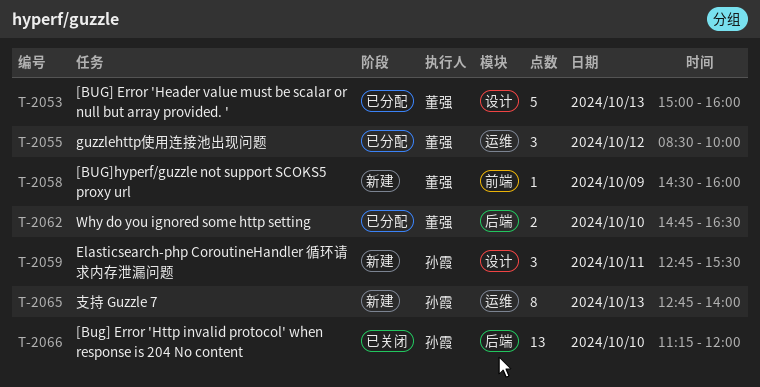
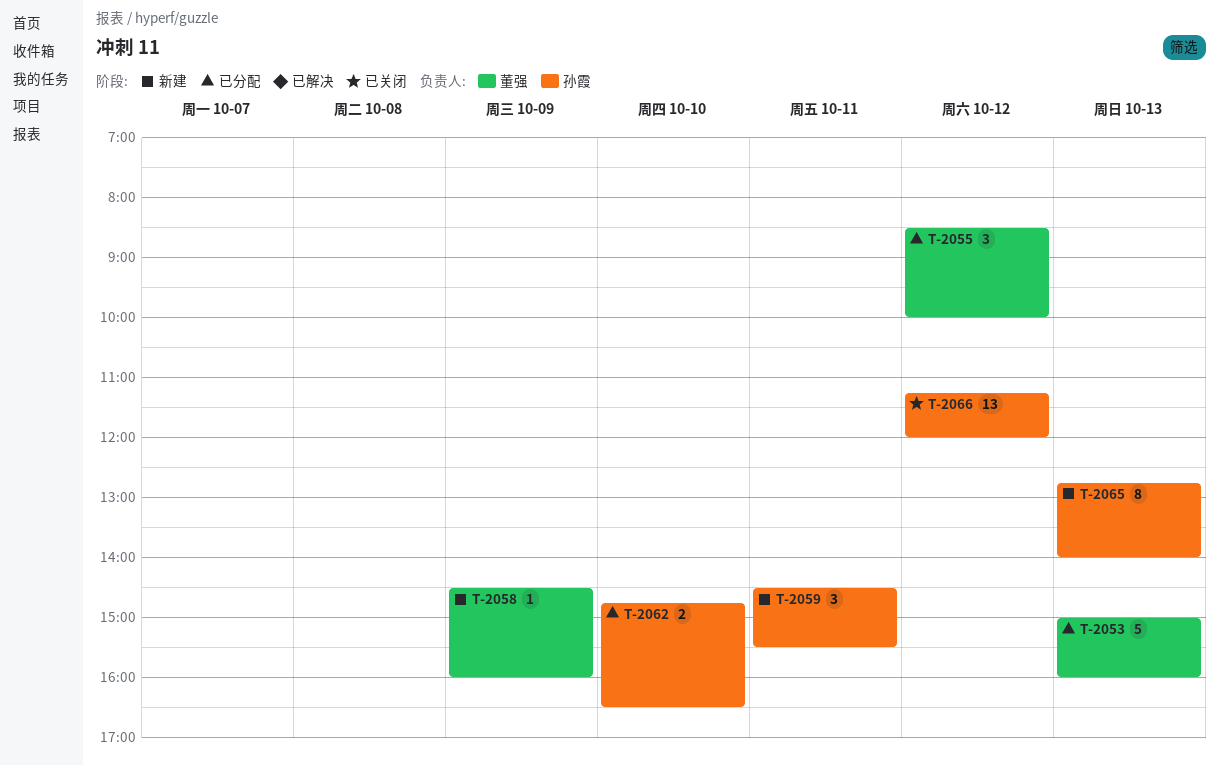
T-2059, begins: 12:45 -> 14:30
T-2062, owner: 董强 -> 孙霞
T-2066, day: Oct 10 -> Oct 12

